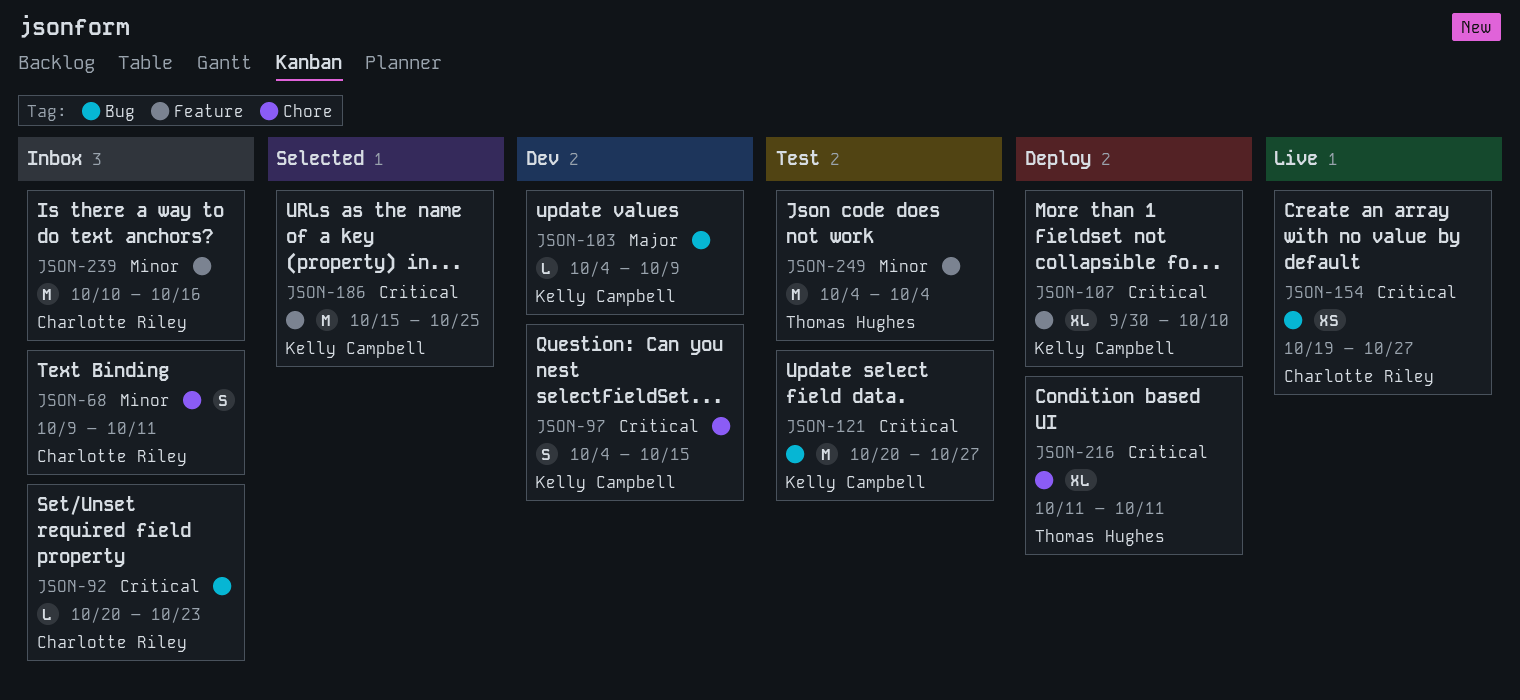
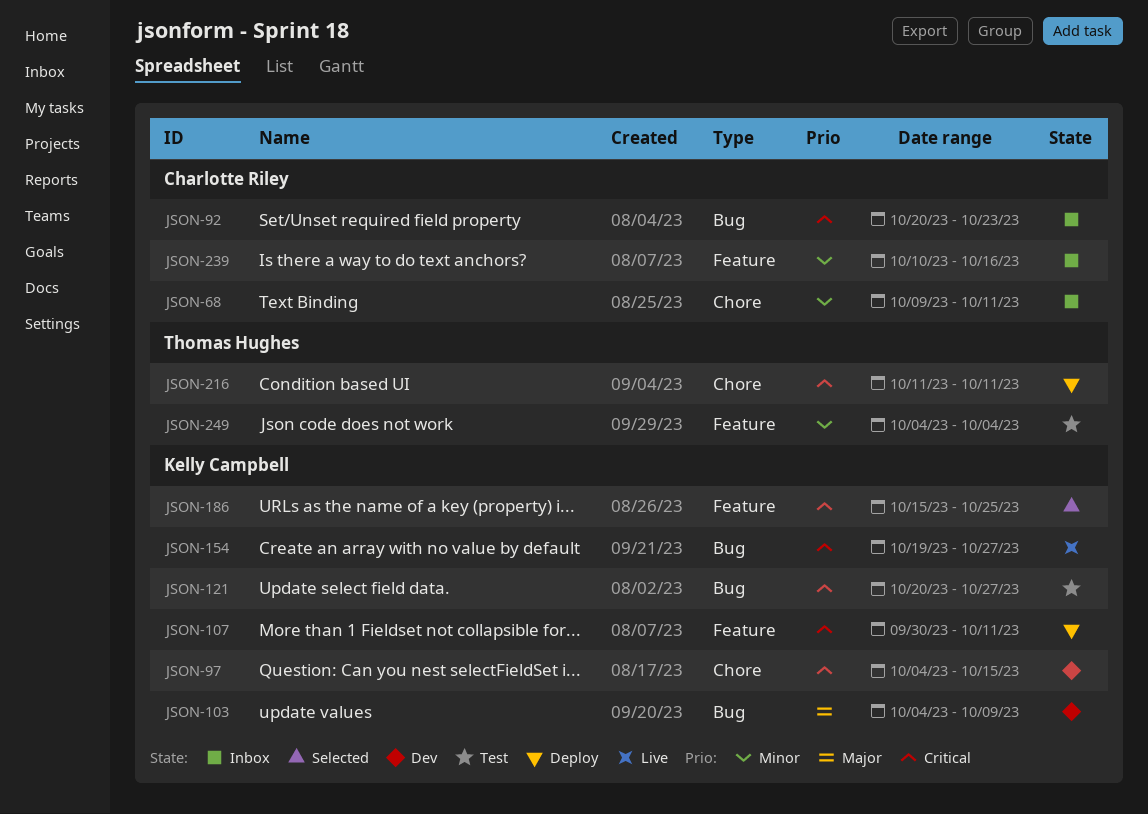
JSON-107, due: Oct 10 -> Oct 11
JSON-154, owner: Charlotte Riley -> Kelly Campbell

